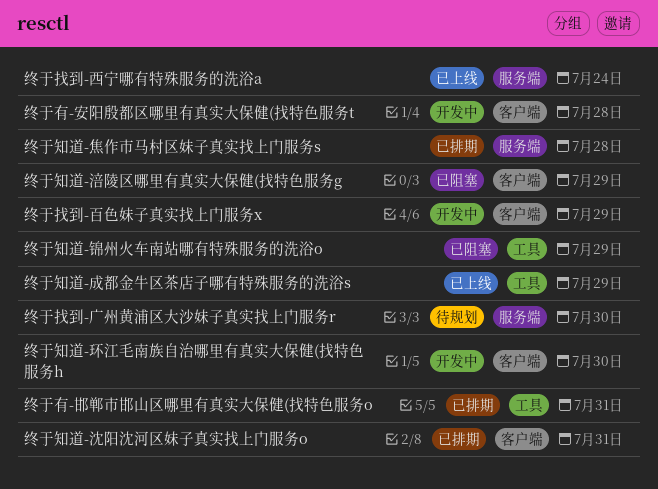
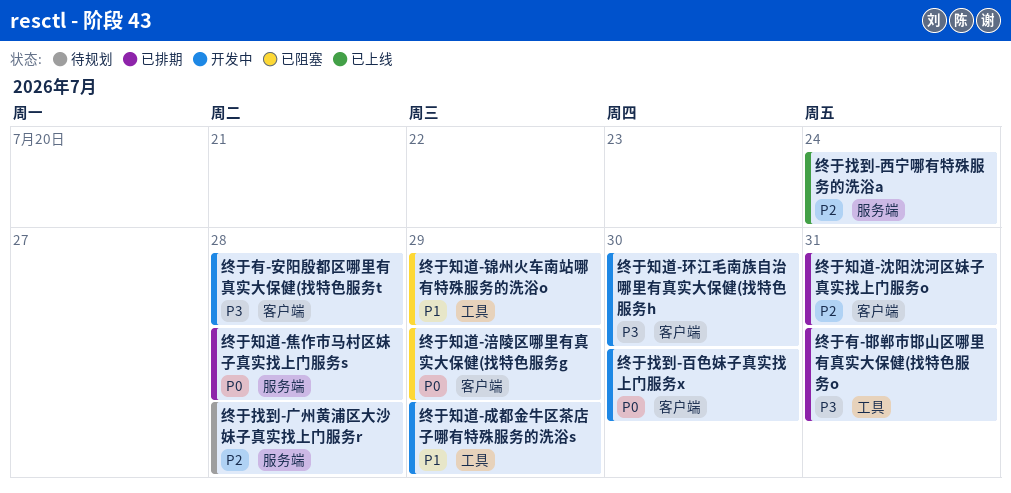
终于找到-广州黄浦区大沙妹子真实找上门服务r, due: Jul 30 -> Jul 28
终于找到-百色妹子真实找上门服务x, due: Jul 29 -> Jul 30
终于知道-成都金牛区茶店子哪有特殊服务的洗浴s, status: 已上线 -> 开发中

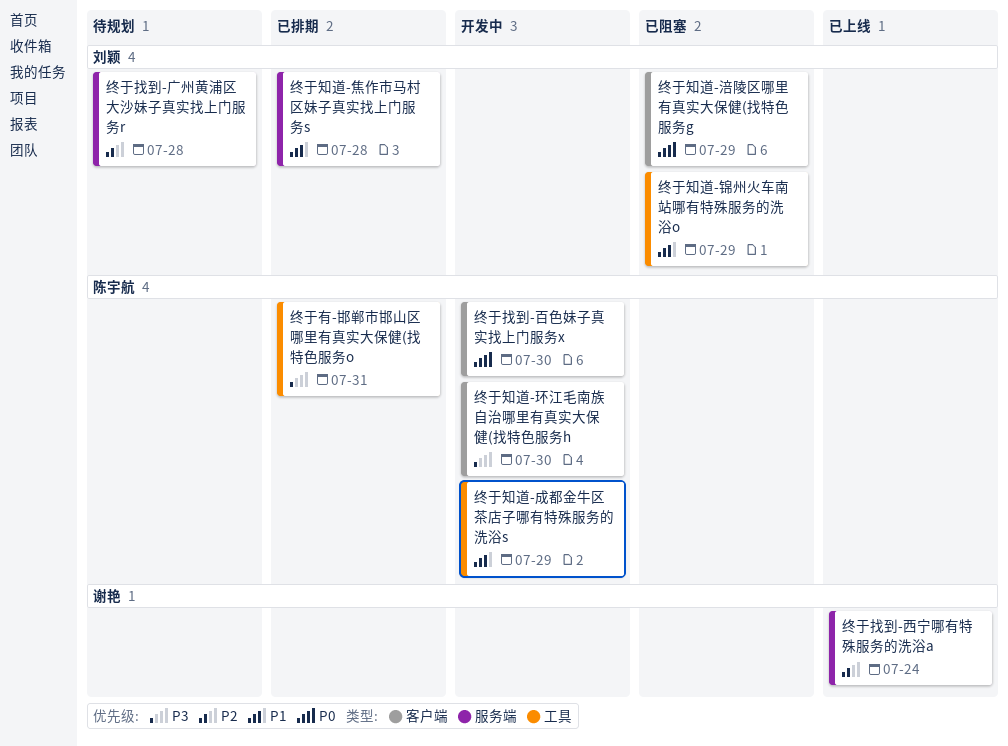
终于有-安阳殷都区哪里有真实大保健(找特色服务t: present -> none
终于知道-沈阳沈河区妹子真实找上门服务o: present -> none
终于知道-焦作市马村区妹子真实找上门服务s, priority: P0 -> P1

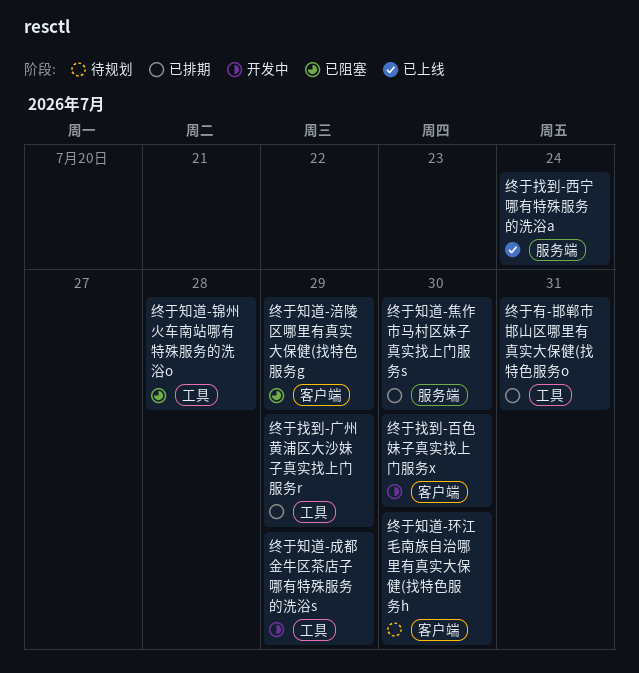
终于找到-广州黄浦区大沙妹子真实找上门服务r, status: 待规划 -> 已排期
终于找到-广州黄浦区大沙妹子真实找上门服务r, label: 服务端 -> 工具
终于找到-广州黄浦区大沙妹子真实找上门服务r, due: Jul 28 -> Jul 29
终于知道-焦作市马村区妹子真实找上门服务s, due: Jul 28 -> Jul 30
终于知道-环江毛南族自治哪里有真实大保健(找特色服务h, status: 开发中 -> 待规划
终于知道-锦州火车南站哪有特殊服务的洗浴o, due: Jul 29 -> Jul 28

